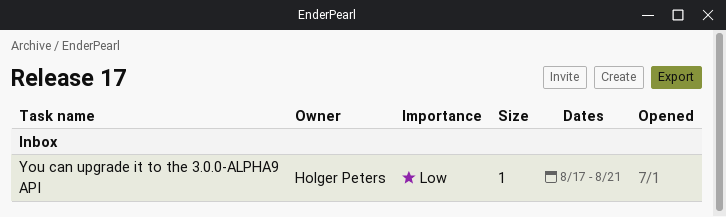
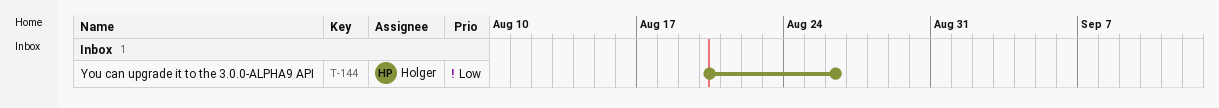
You can upgrade it to the 3.0.0-ALPHA9 API, start: Aug 17 -> Aug 20
You can upgrade it to the 3.0.0-ALPHA9 API, due: Aug 21 -> Aug 26

